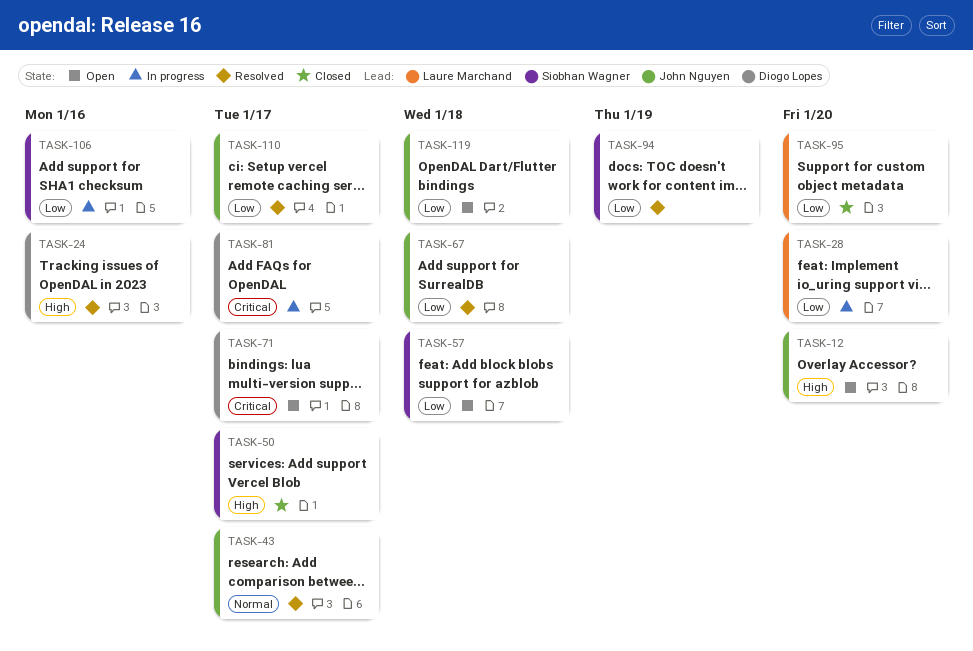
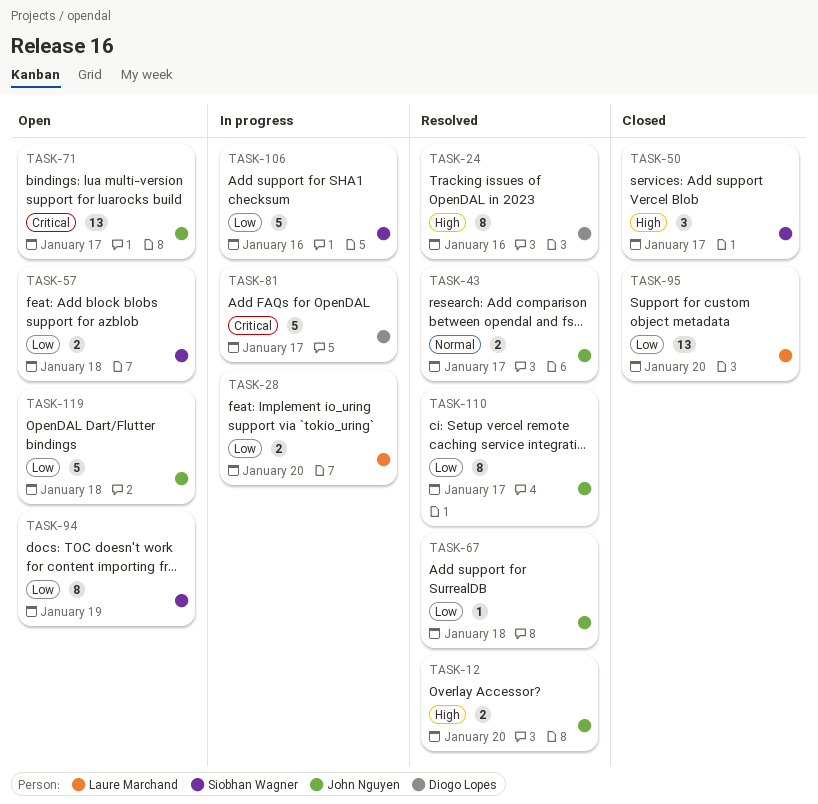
TASK-12, status: Open -> Resolved
TASK-71, owner: Diogo Lopes -> John Nguyen
TASK-94, status: Resolved -> Open

